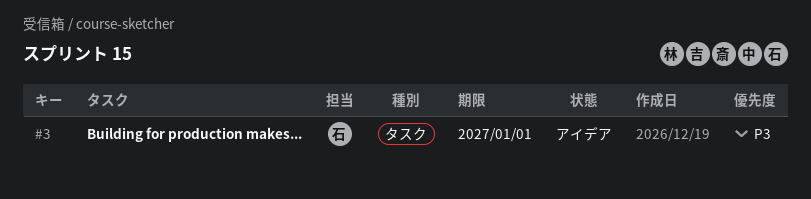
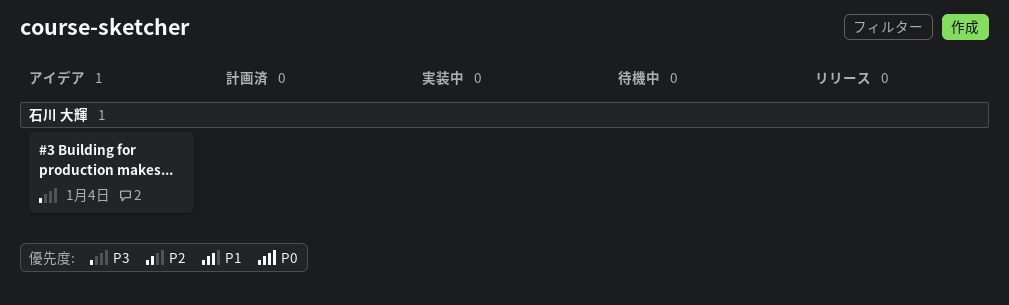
#3, due: Jan 1 -> Jan 4

